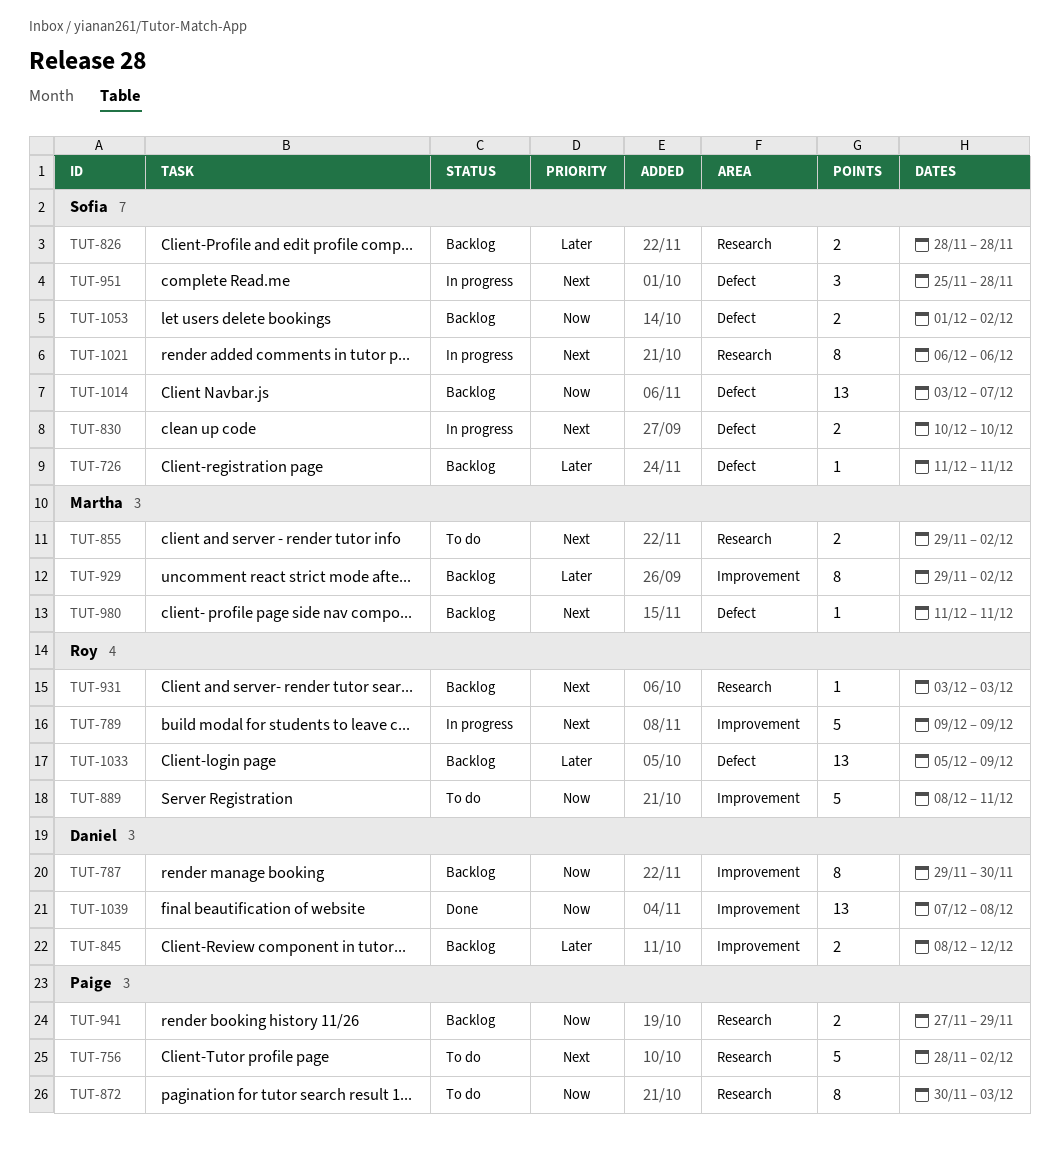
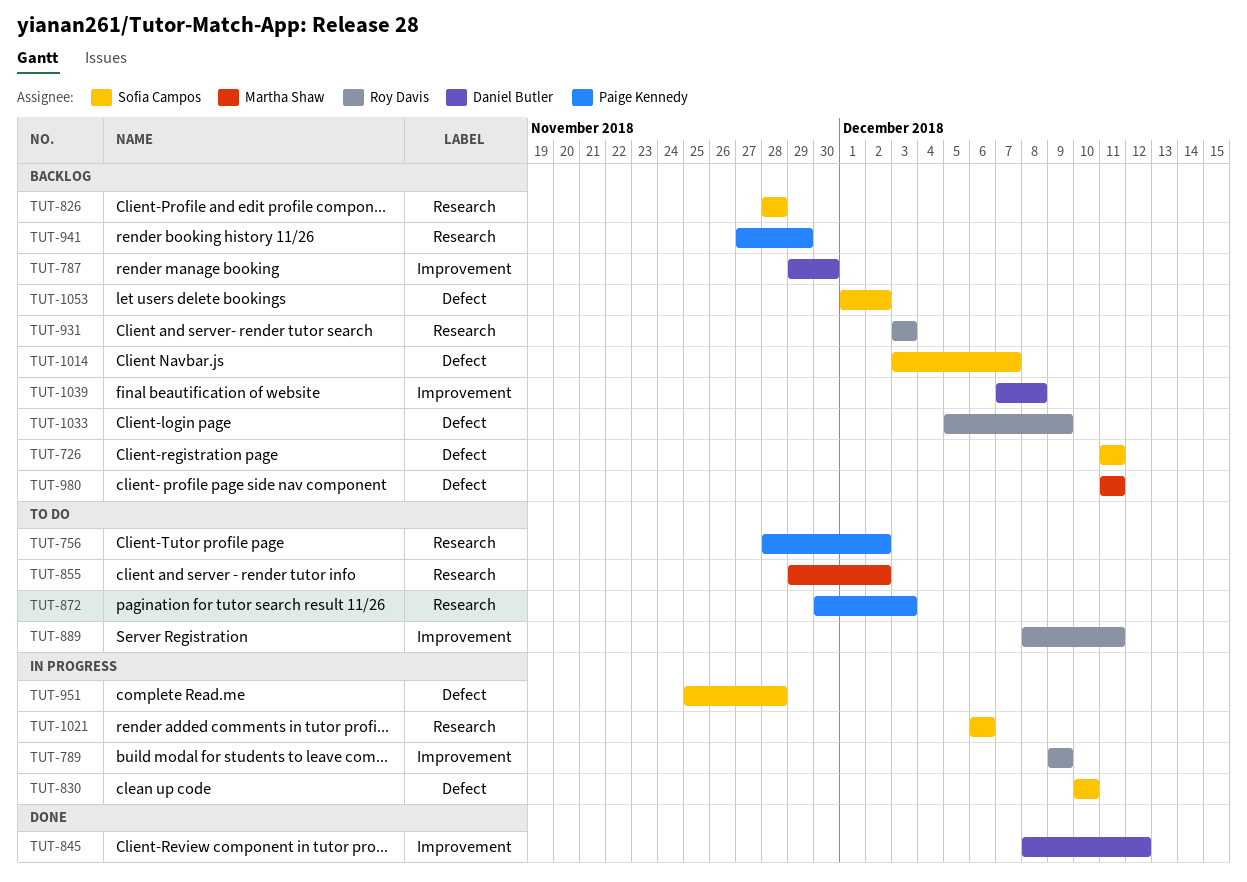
TUT-845, status: Backlog -> Done
TUT-929: present -> none
TUT-1039, status: Done -> Backlog

